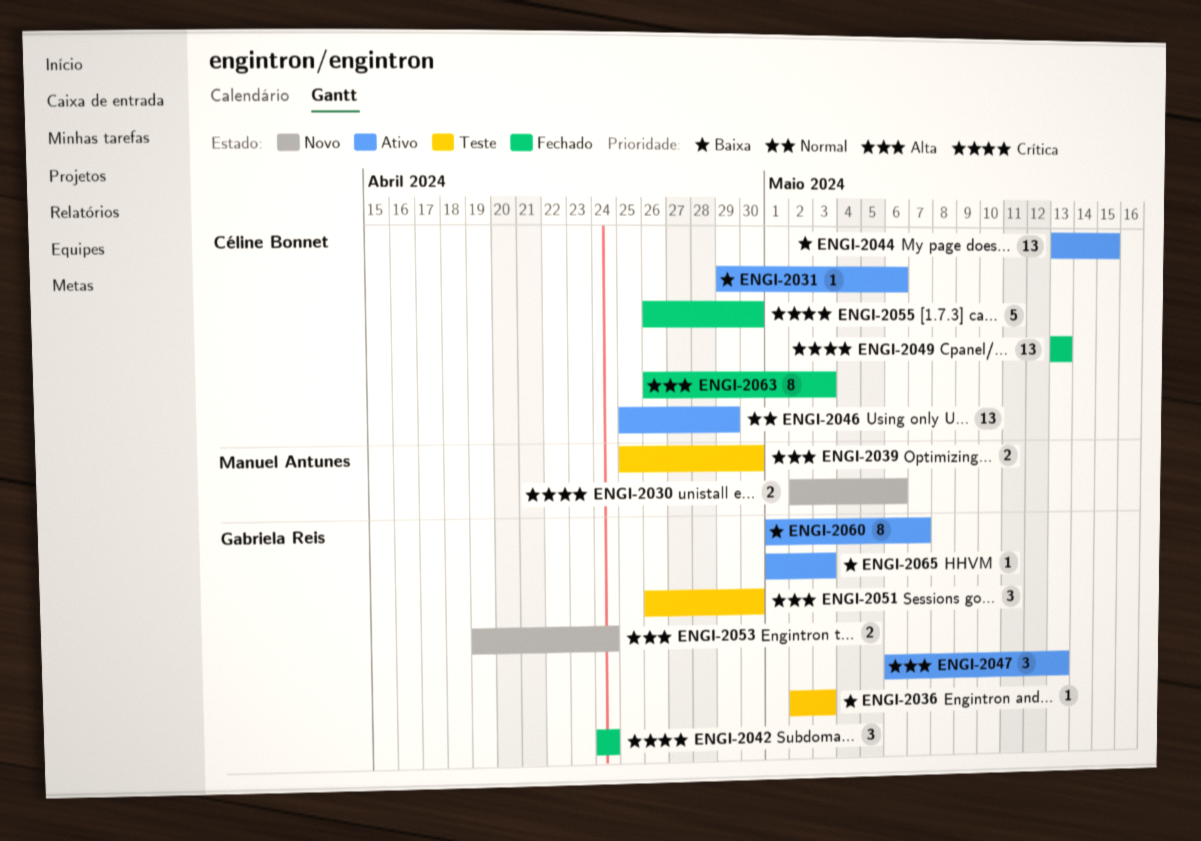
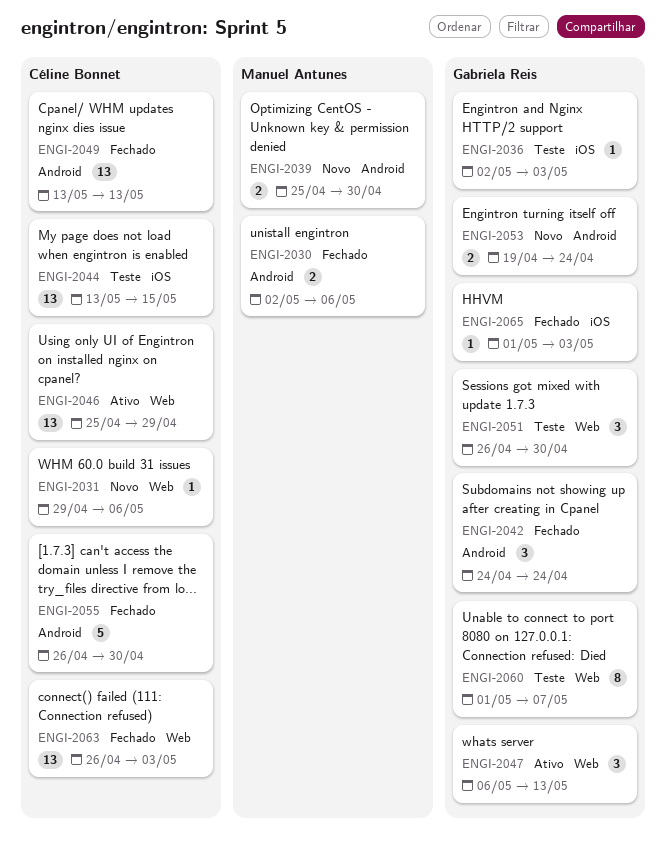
ENGI-2030, status: Novo -> Fechado
ENGI-2031, status: Ativo -> Novo
ENGI-2039, status: Teste -> Novo
ENGI-2044, status: Ativo -> Teste
ENGI-2060, status: Ativo -> Teste
ENGI-2063, estimate: 8 -> 13
ENGI-2065, status: Ativo -> Fechado

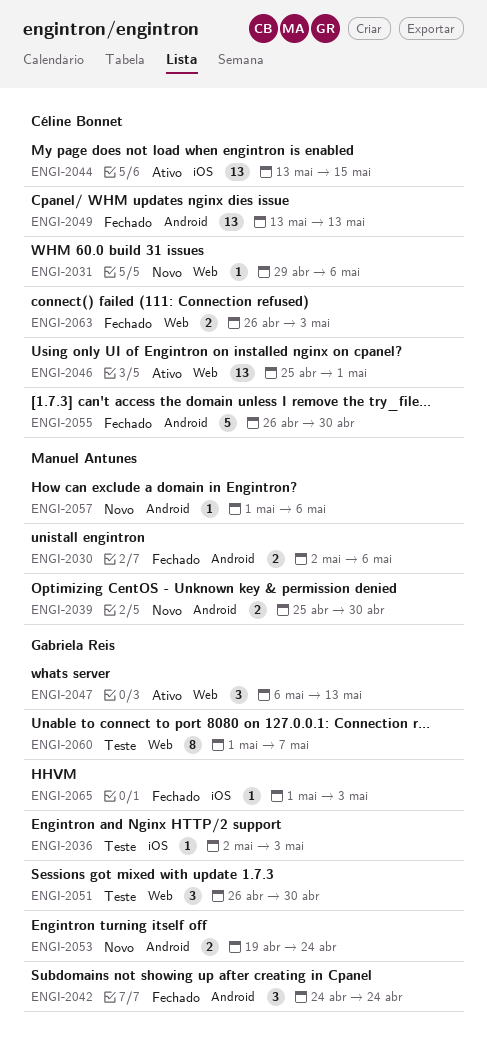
ENGI-2044, status: Teste -> Ativo
ENGI-2046, due: Apr 29 -> May 1
ENGI-2057: none -> present
ENGI-2063, estimate: 13 -> 2

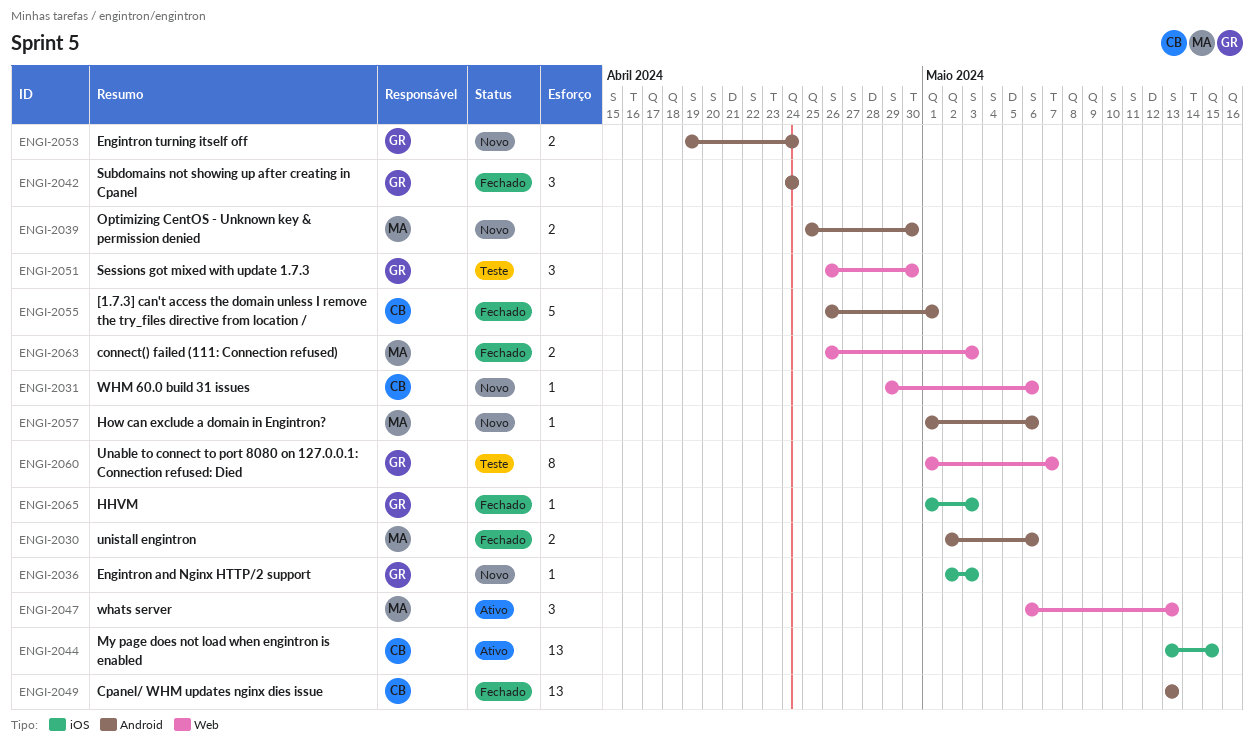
ENGI-2036, status: Teste -> Novo
ENGI-2046: present -> none
ENGI-2047, owner: Gabriela Reis -> Manuel Antunes
ENGI-2055, due: Apr 30 -> May 1
ENGI-2063, owner: Céline Bonnet -> Manuel Antunes

